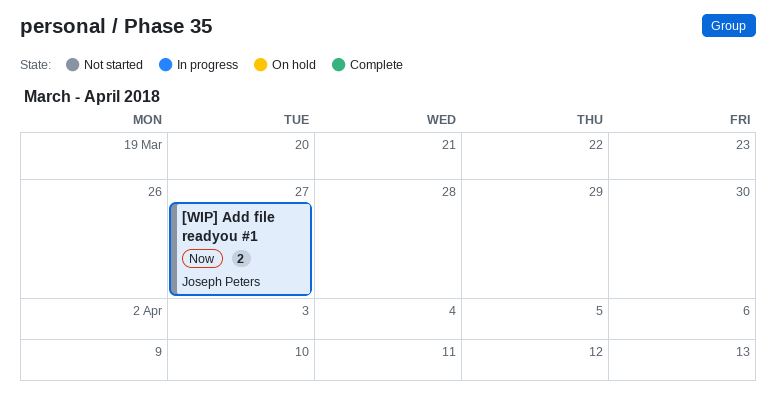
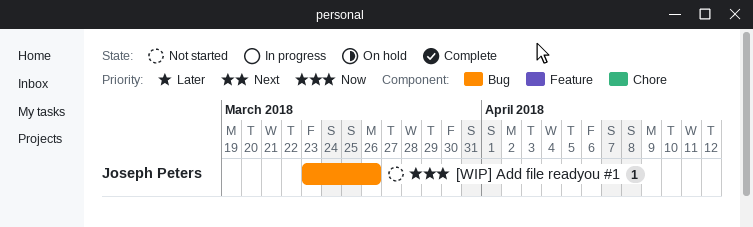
[WIP] Add file readyou #1, estimate: 2 -> 1
[WIP] Add file readyou #1, due: Mar 27 -> Mar 26

